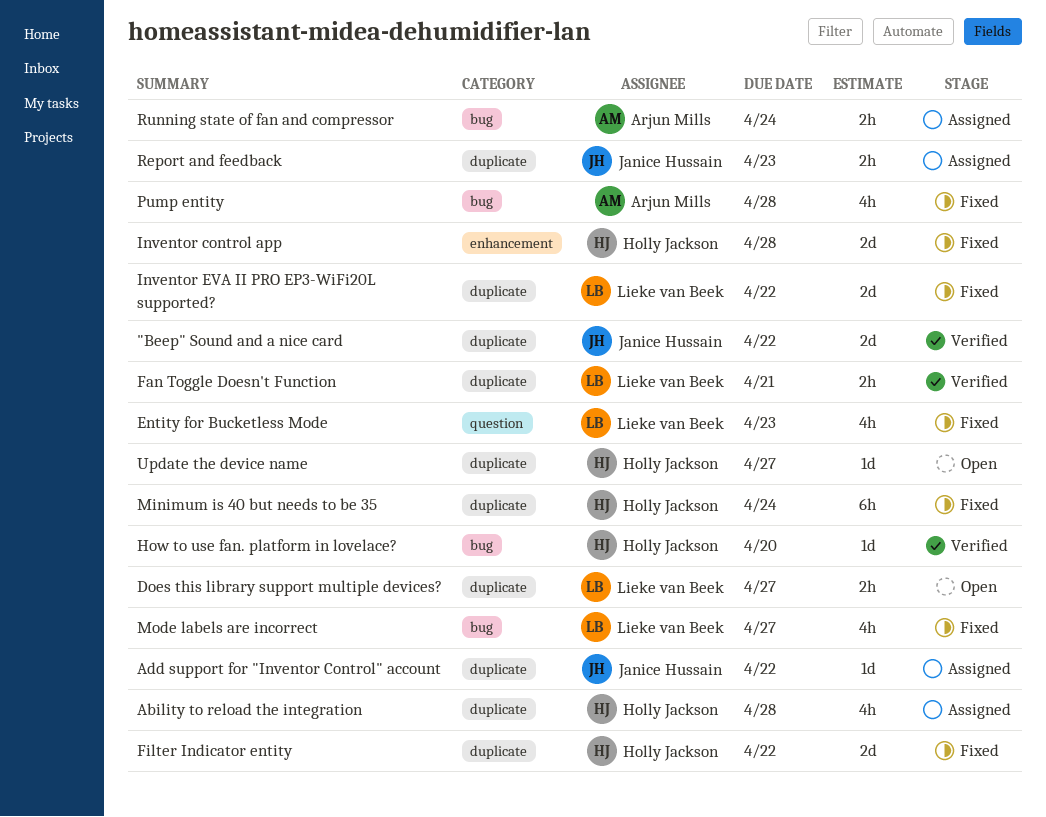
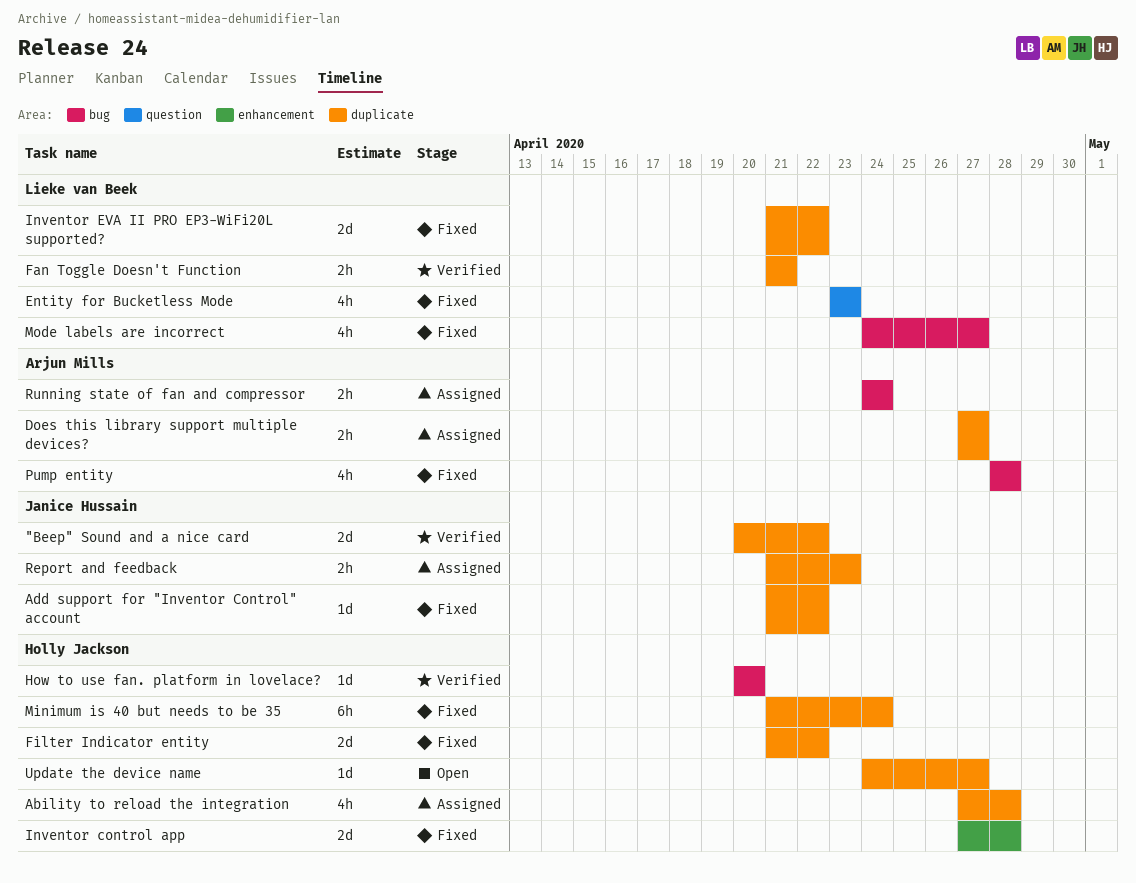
Add support for "Inventor Control" account, status: Assigned -> Fixed
Does this library support multiple devices?, status: Open -> Assigned
Does this library support multiple devices?, owner: Lieke van Beek -> Arjun Mills

